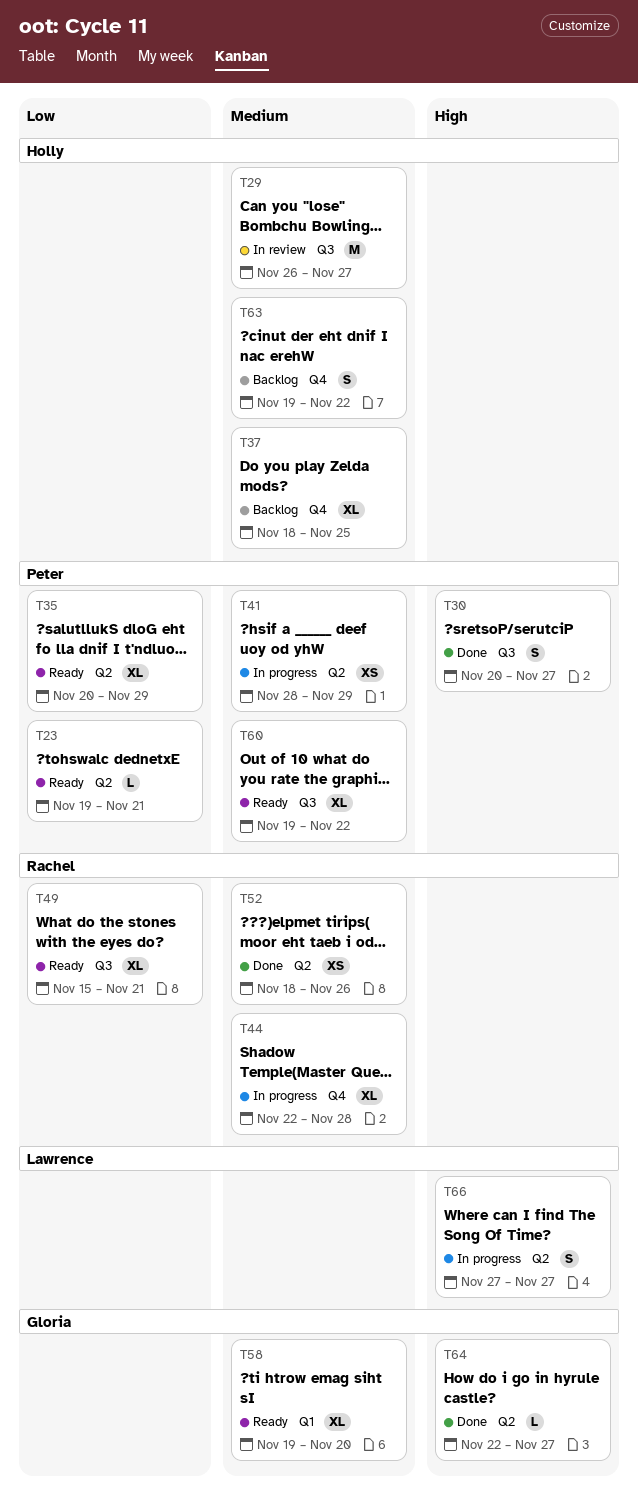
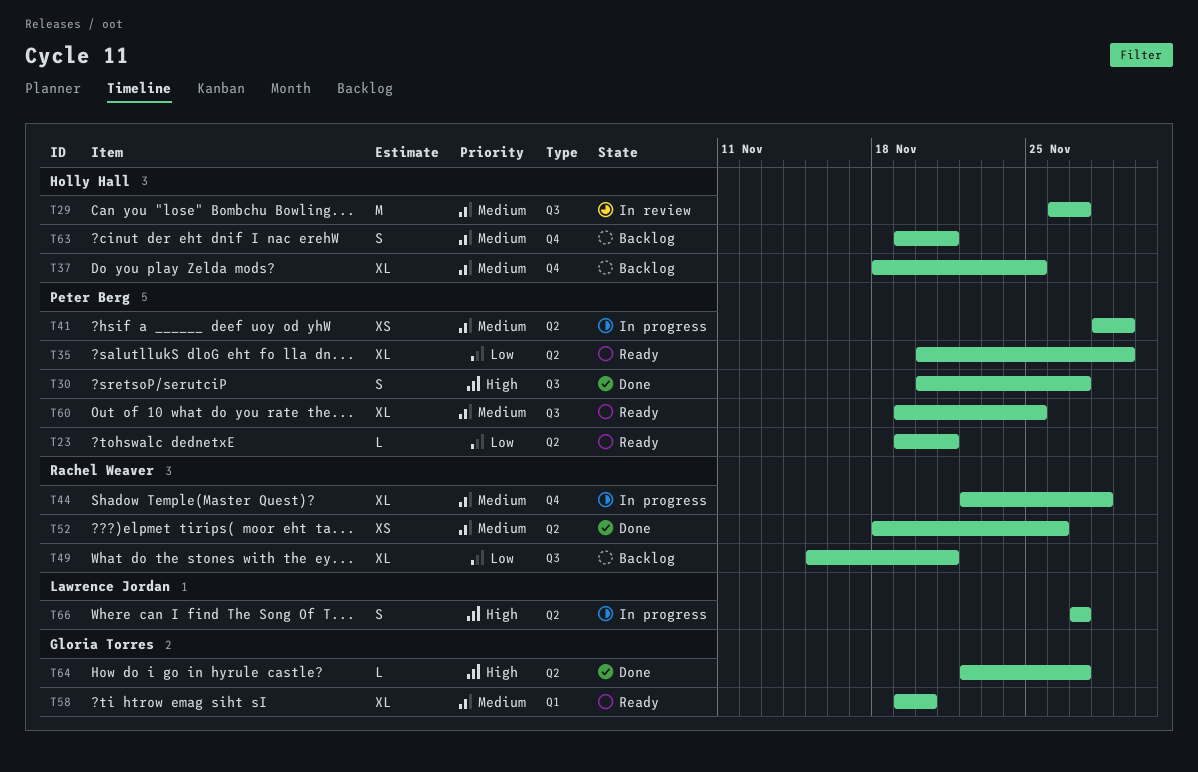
T49, status: Ready -> Backlog
T60, due: Nov 22 -> Nov 25
T63, due: Nov 22 -> Nov 21

